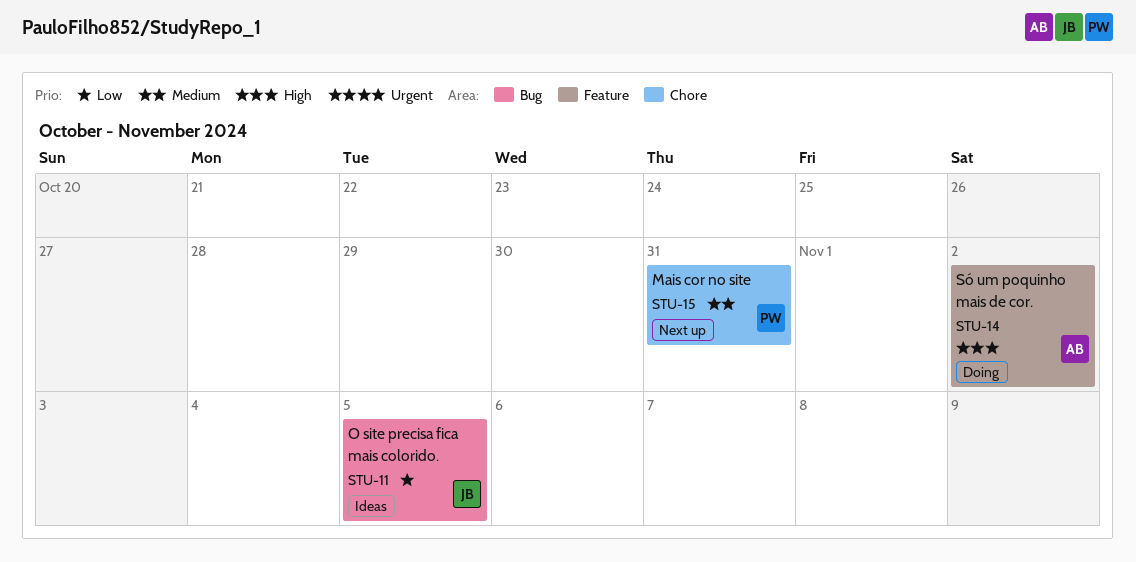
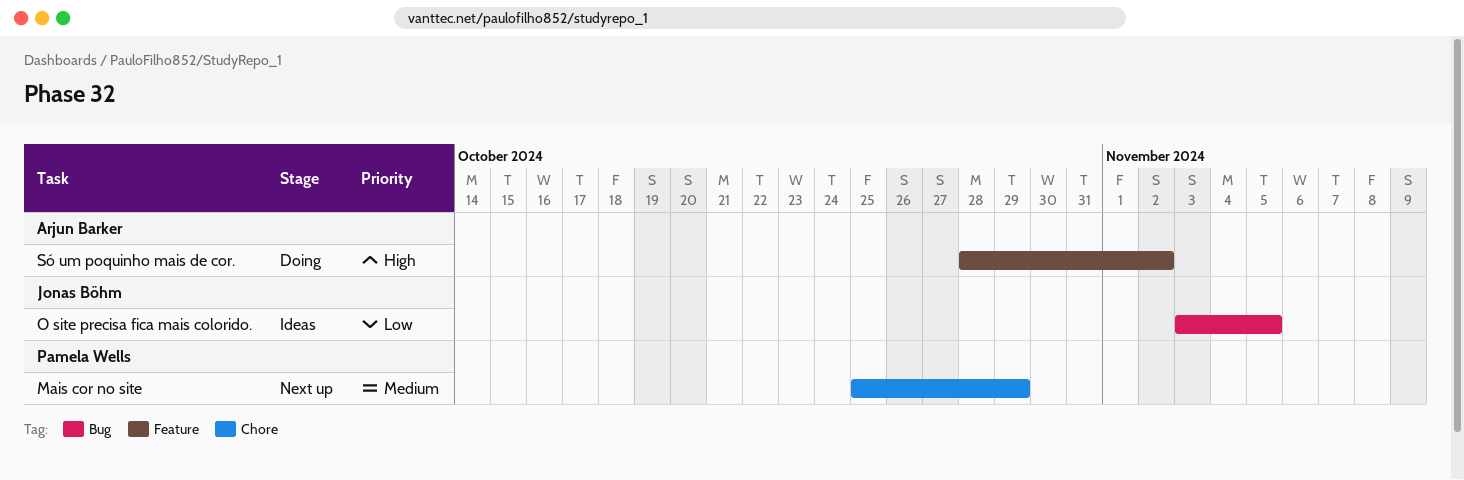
Mais cor no site, due: Oct 31 -> Oct 29

